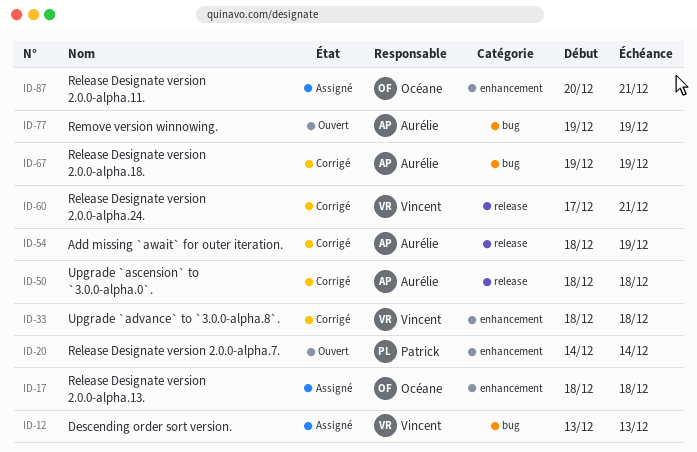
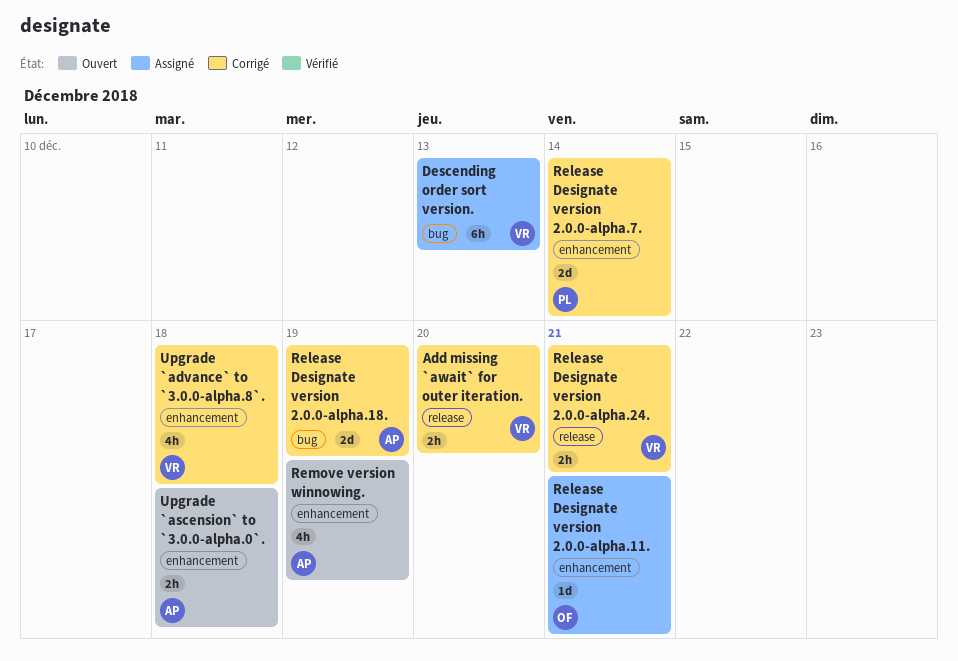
Add missing `await` for outer iteration., owner: Aurélie -> Vincent
Add missing `await` for outer iteration., due: Dec 19 -> Dec 20
Release Designate version 2.0.0-alpha.13.: present -> none
Release Designate version 2.0.0-alpha.7., status: Ouvert -> Corrigé
Remove version winnowing., label: bug -> enhancement
Upgrade `ascension` to `3.0.0-alpha.0`., status: Corrigé -> Ouvert
Upgrade `ascension` to `3.0.0-alpha.0`., label: release -> enhancement

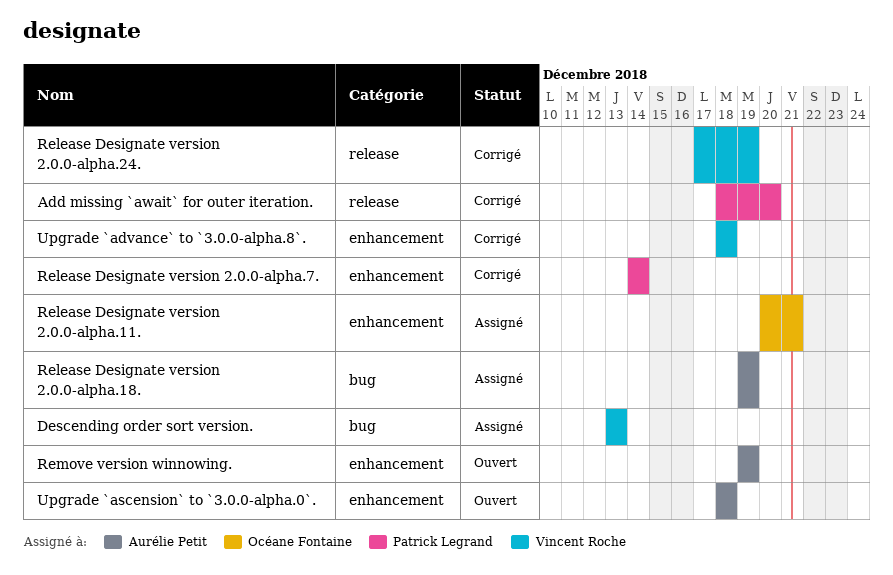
Add missing `await` for outer iteration., owner: Vincent Roche -> Patrick Legrand
Release Designate version 2.0.0-alpha.18., status: Corrigé -> Assigné
Release Designate version 2.0.0-alpha.24., due: Dec 21 -> Dec 19

